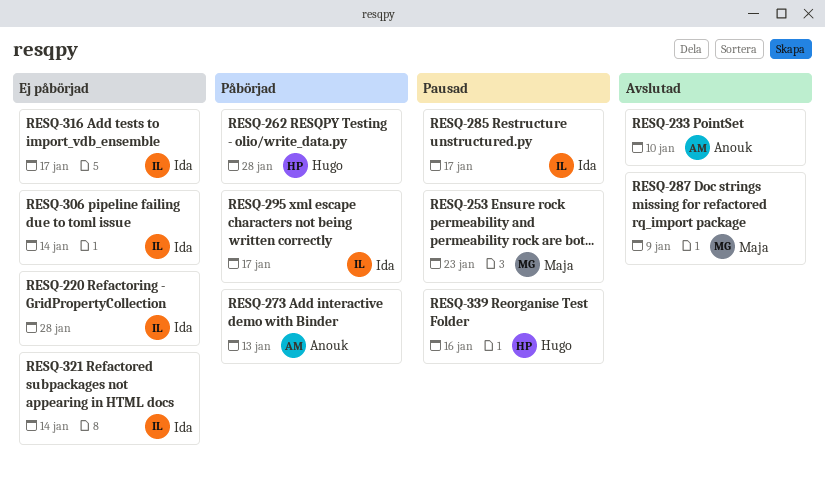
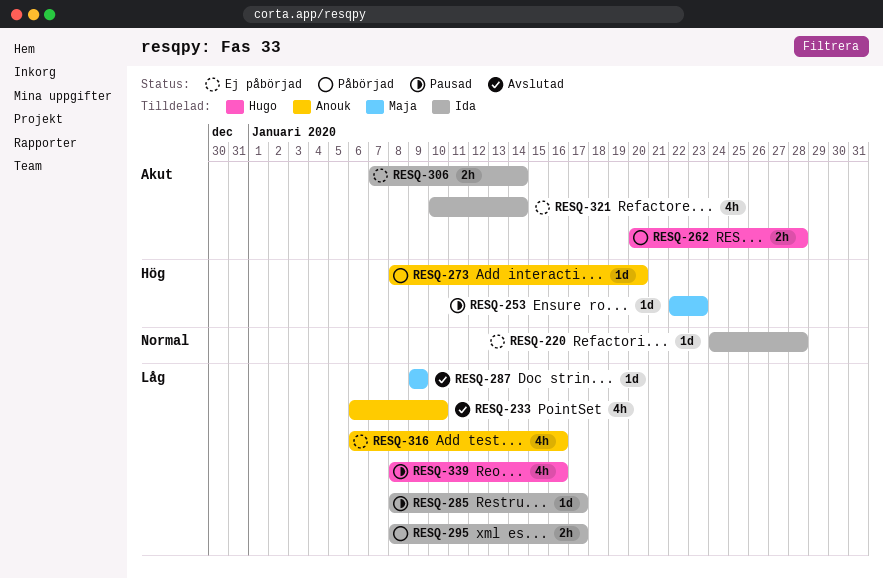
RESQ-273, due: Jan 13 -> Jan 20
RESQ-316, owner: Ida -> Anouk
RESQ-316, due: Jan 17 -> Jan 16

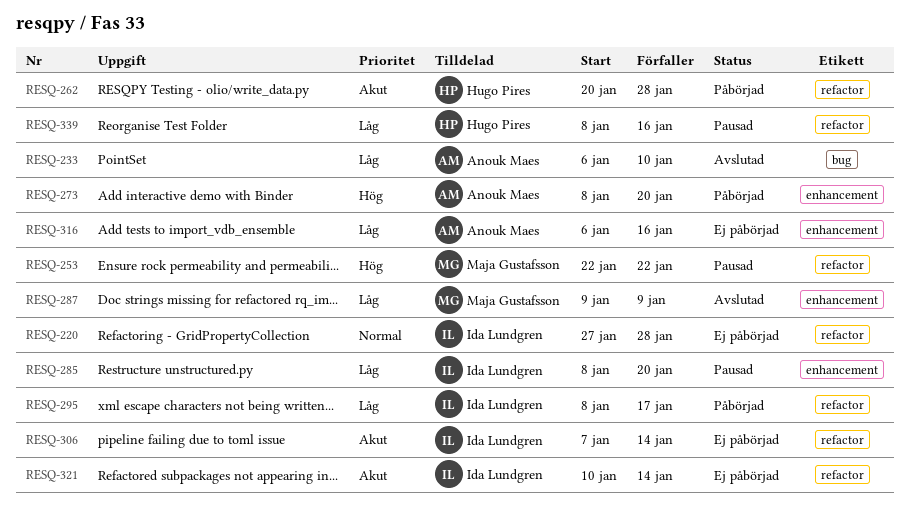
RESQ-220, start: Jan 24 -> Jan 27
RESQ-253, due: Jan 23 -> Jan 22
RESQ-285, due: Jan 17 -> Jan 20

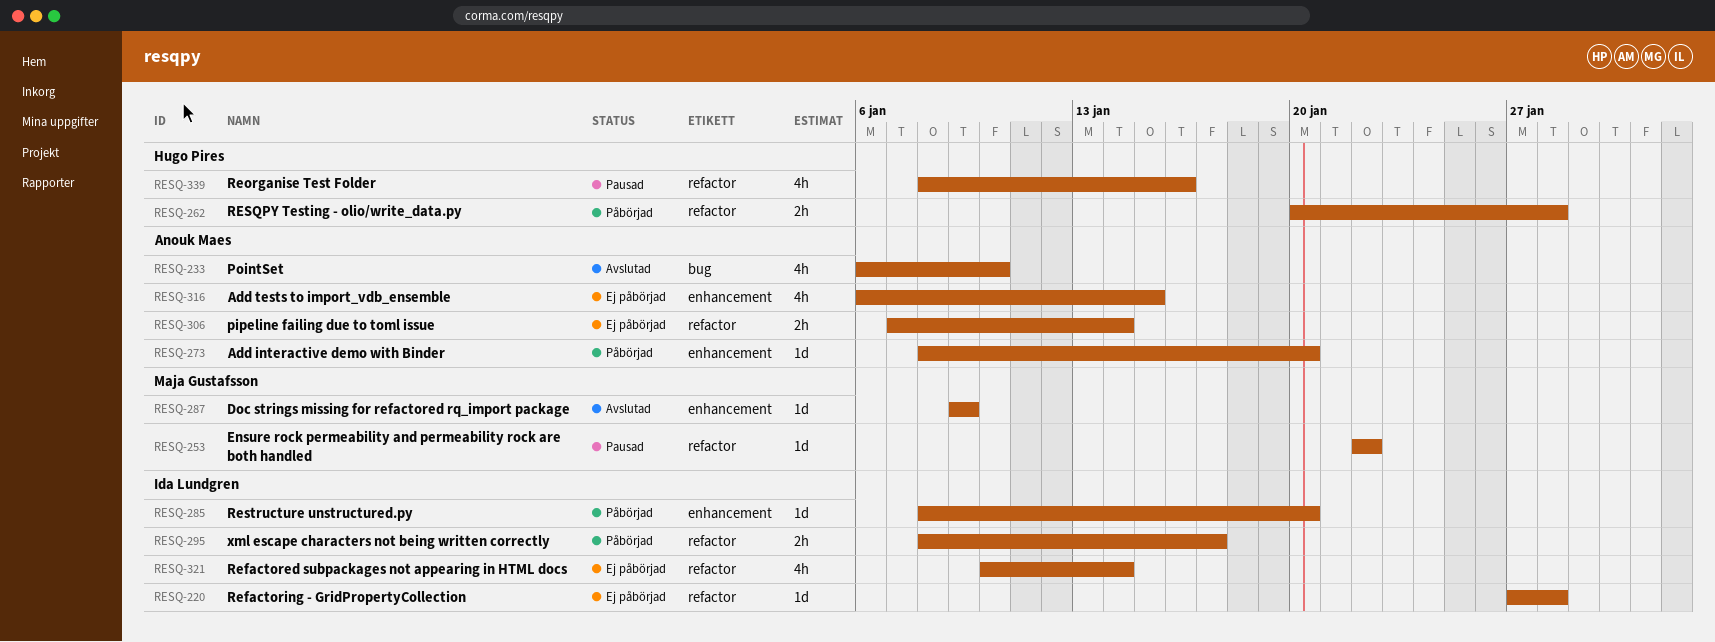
RESQ-285, status: Pausad -> Påbörjad
RESQ-306, owner: Ida Lundgren -> Anouk Maes
RESQ-316, due: Jan 16 -> Jan 15

